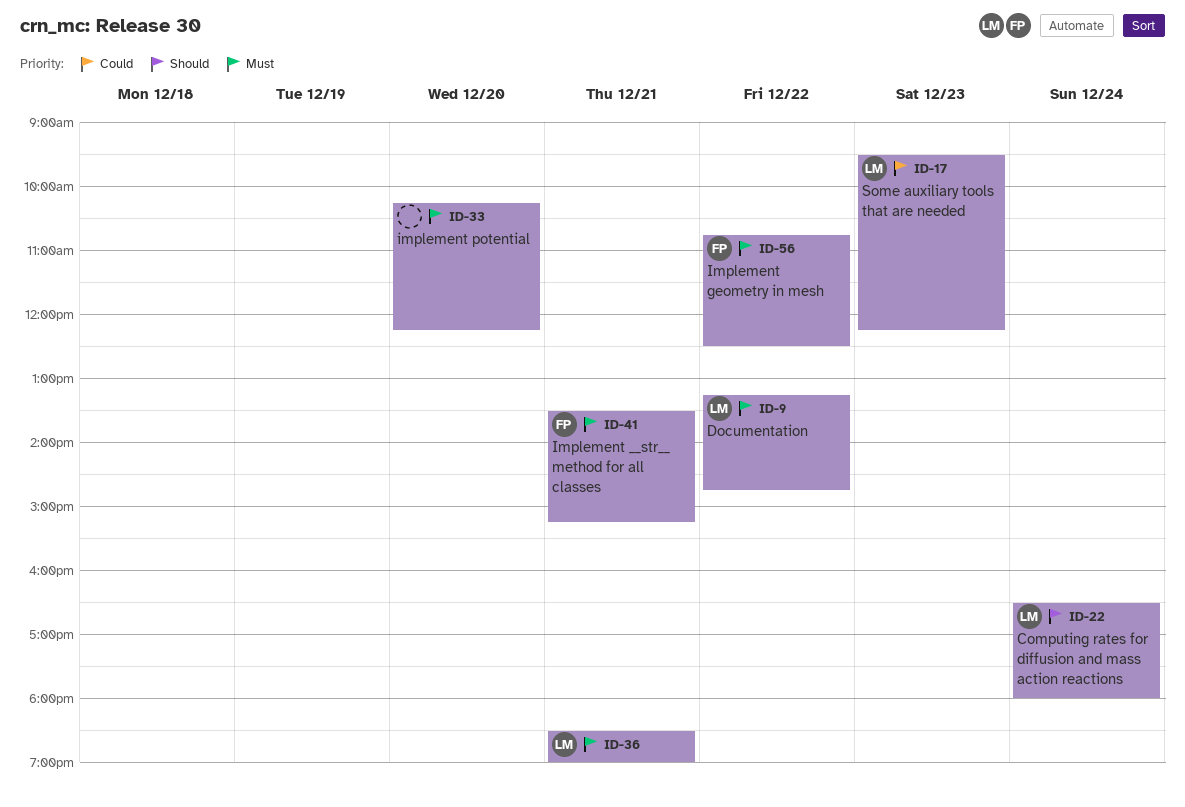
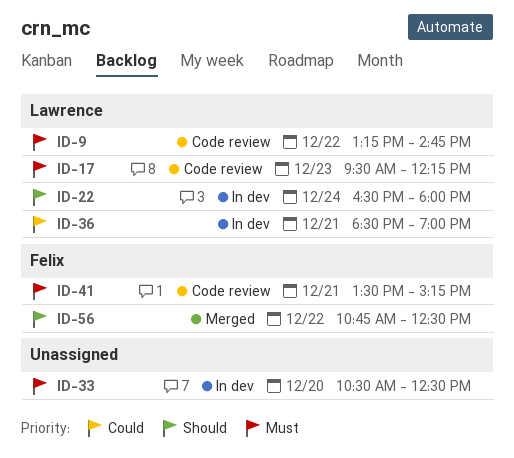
ID-17, priority: Could -> Must
ID-33, begins: 10:15 -> 10:30
ID-33, ends: 12:15 -> 12:30
ID-36, priority: Must -> Could
ID-56, priority: Must -> Should

